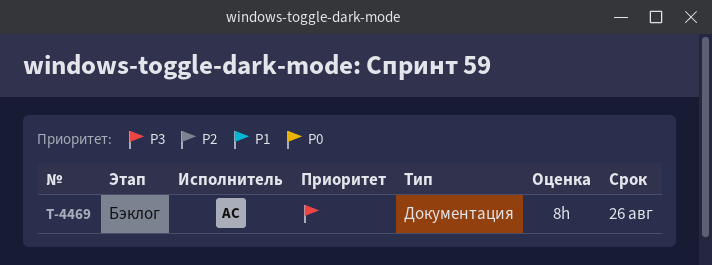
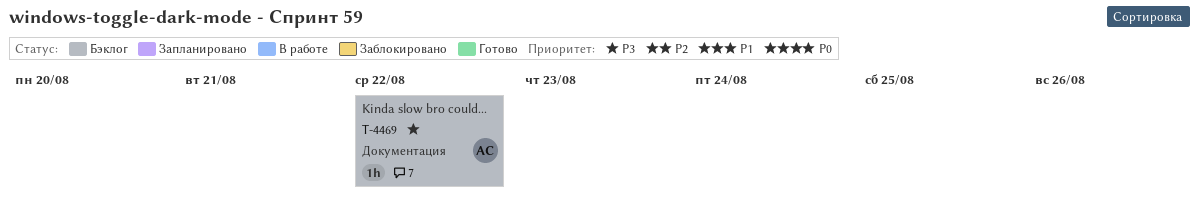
T-4469, estimate: 8h -> 1h
T-4469, due: Aug 26 -> Aug 22

